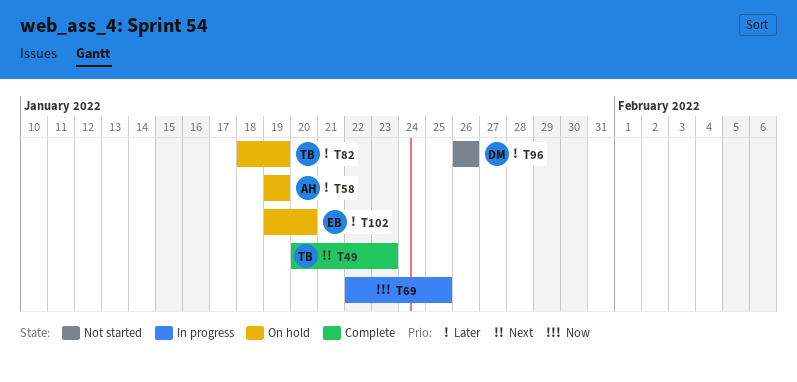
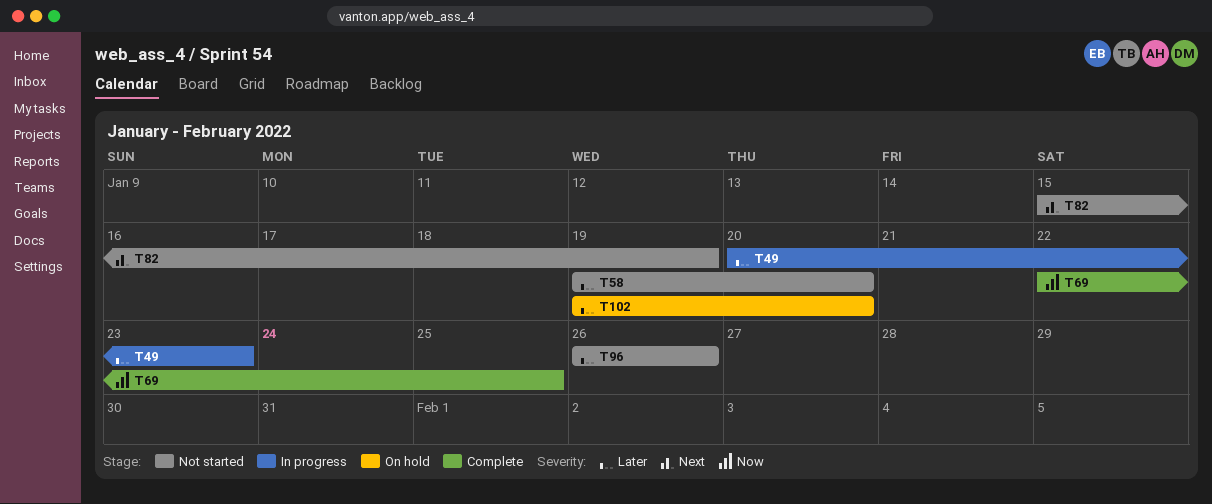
T49, status: Complete -> In progress
T49, priority: Next -> Later
T58, status: On hold -> Not started
T58, due: Jan 19 -> Jan 20
T69, status: In progress -> Complete
T82, status: On hold -> Not started
T82, priority: Later -> Next
T82, start: Jan 18 -> Jan 15

